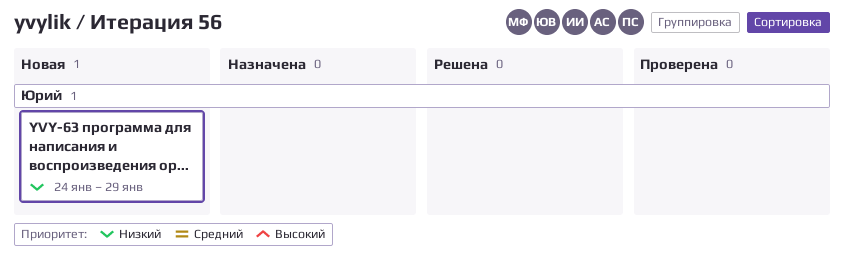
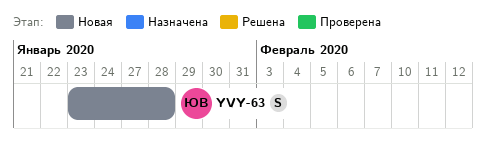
YVY-63, start: Jan 24 -> Jan 23
YVY-63, due: Jan 29 -> Jan 28

